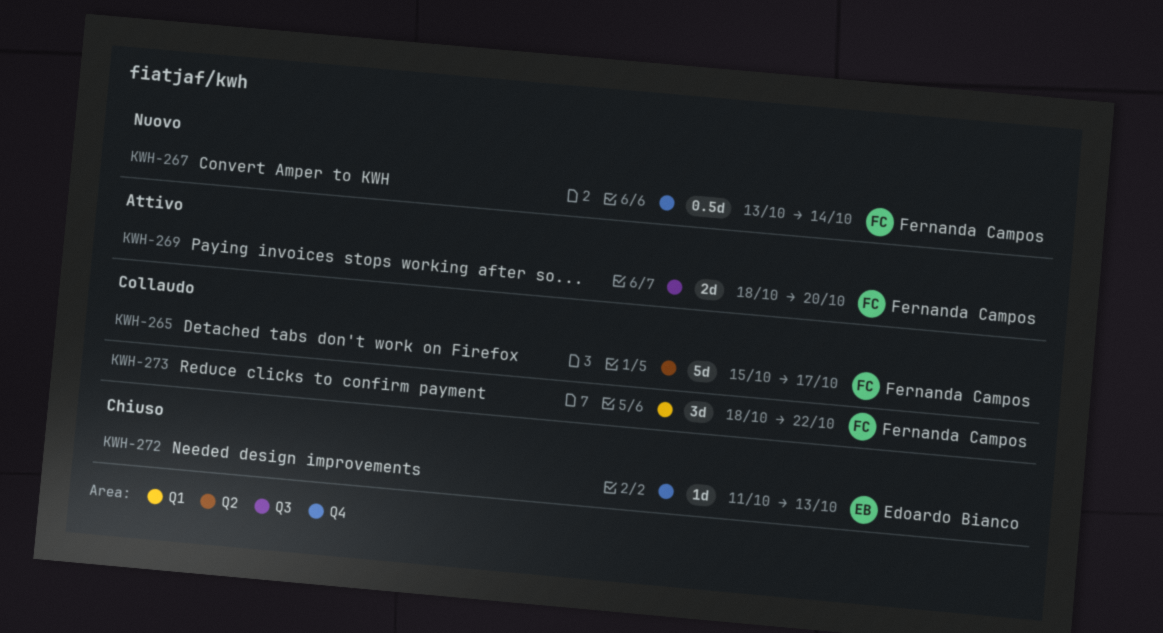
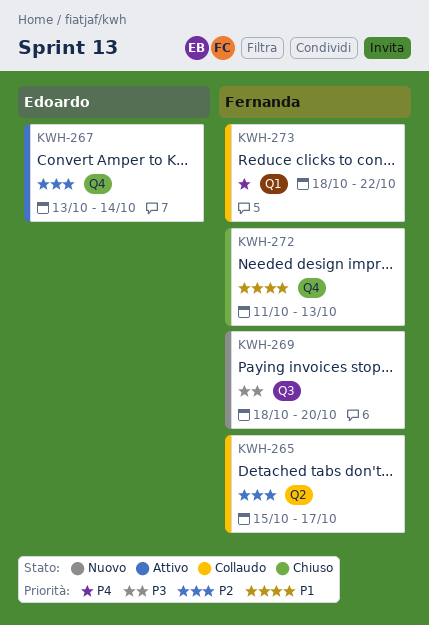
KWH-267, status: Nuovo -> Attivo
KWH-267, owner: Fernanda Campos -> Edoardo Bianco
KWH-269, status: Attivo -> Nuovo
KWH-272, owner: Edoardo Bianco -> Fernanda Campos

